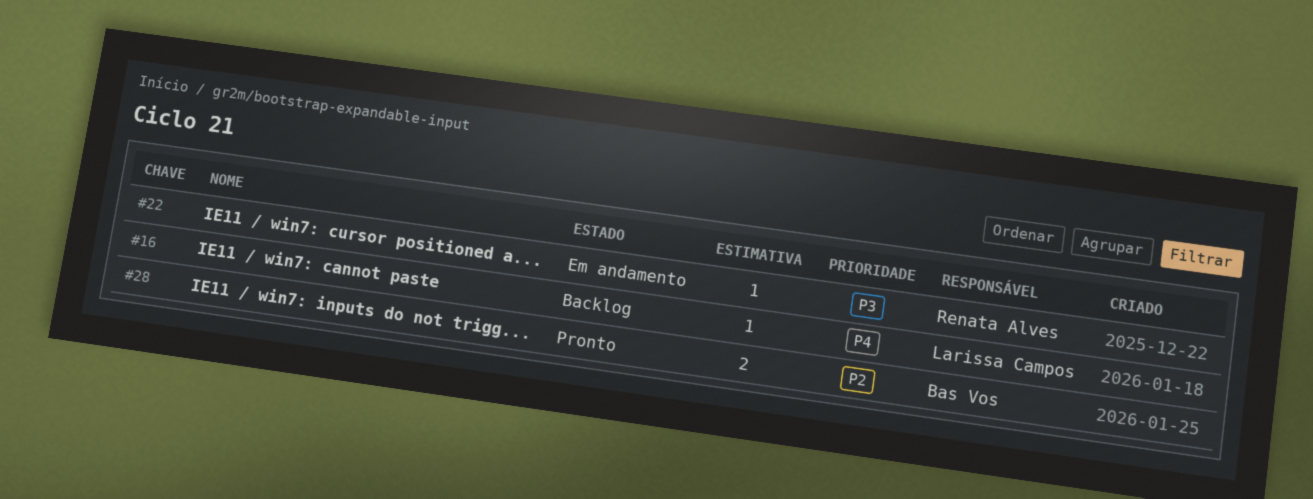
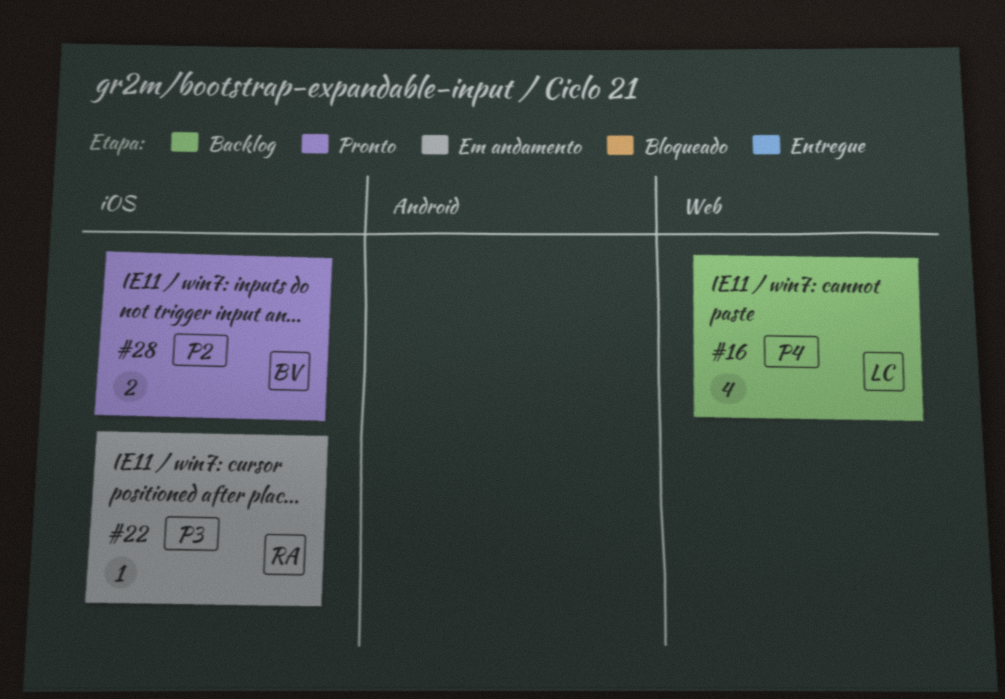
#16, estimate: 1 -> 4

